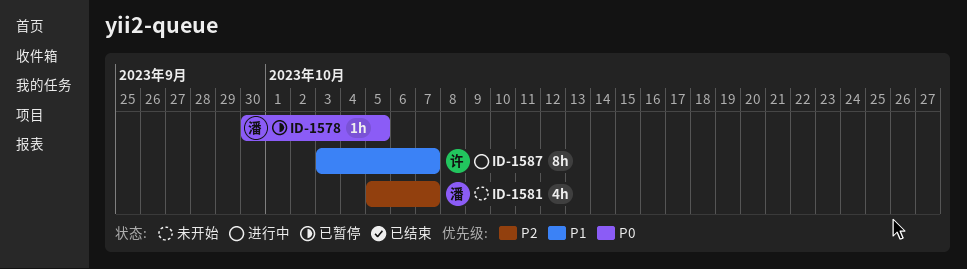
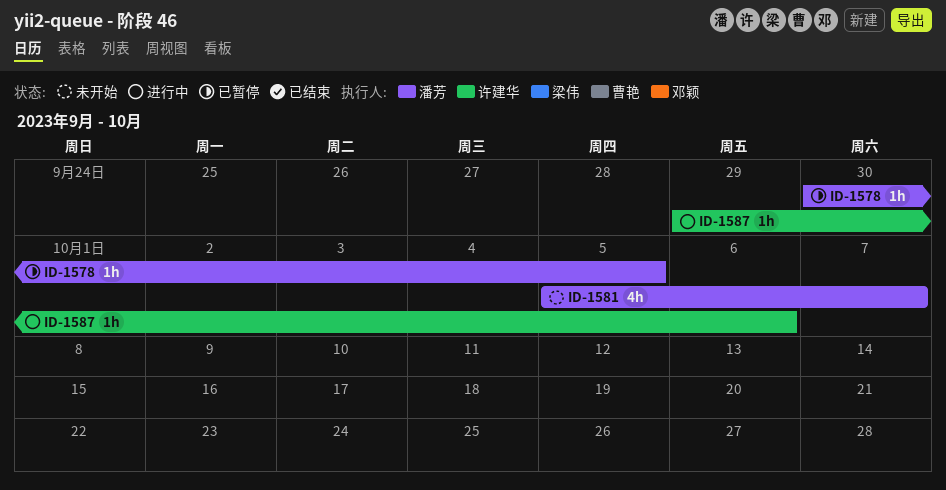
ID-1587, estimate: 8h -> 1h
ID-1587, start: Oct 3 -> Sep 29
ID-1587, due: Oct 7 -> Oct 6

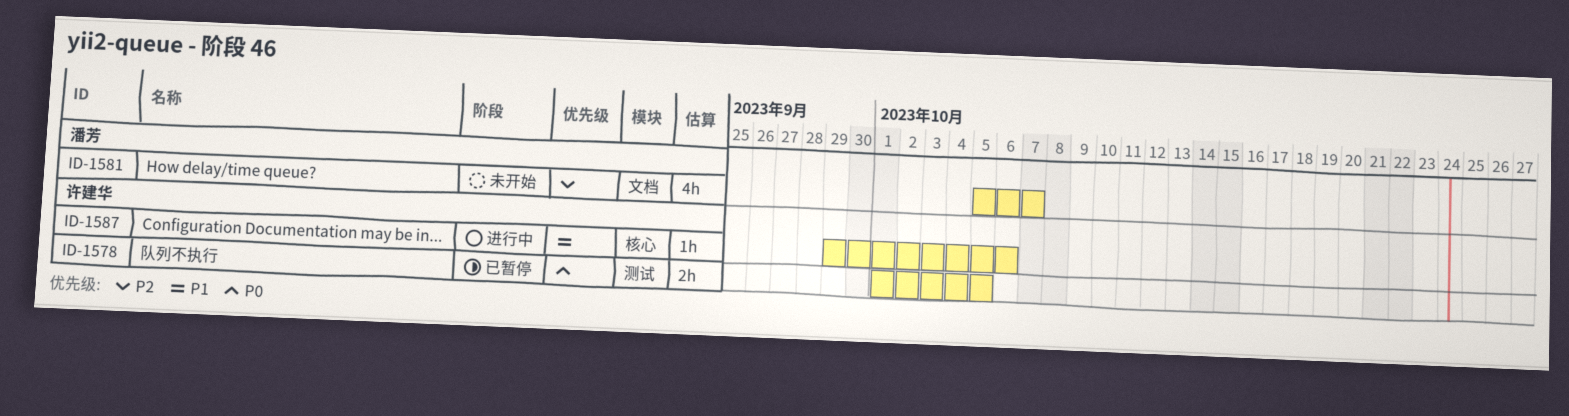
ID-1578, owner: 潘芳 -> 许建华
ID-1578, estimate: 1h -> 2h
ID-1578, start: Sep 30 -> Oct 1

